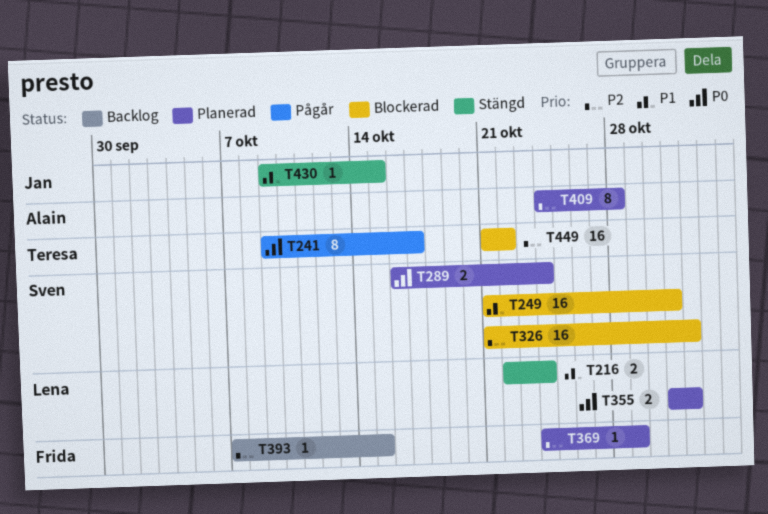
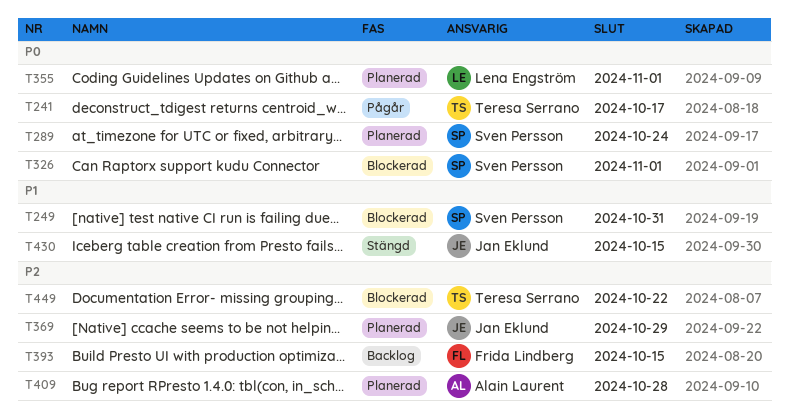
T216: present -> none
T326, priority: P2 -> P0
T369, owner: Frida Lindberg -> Jan Eklund

